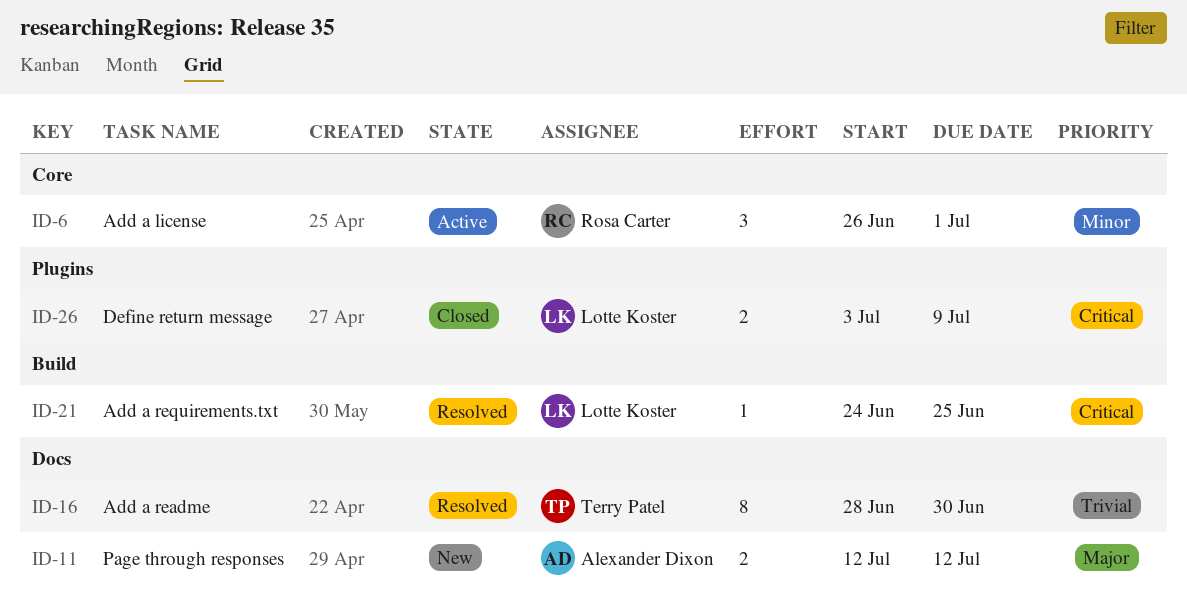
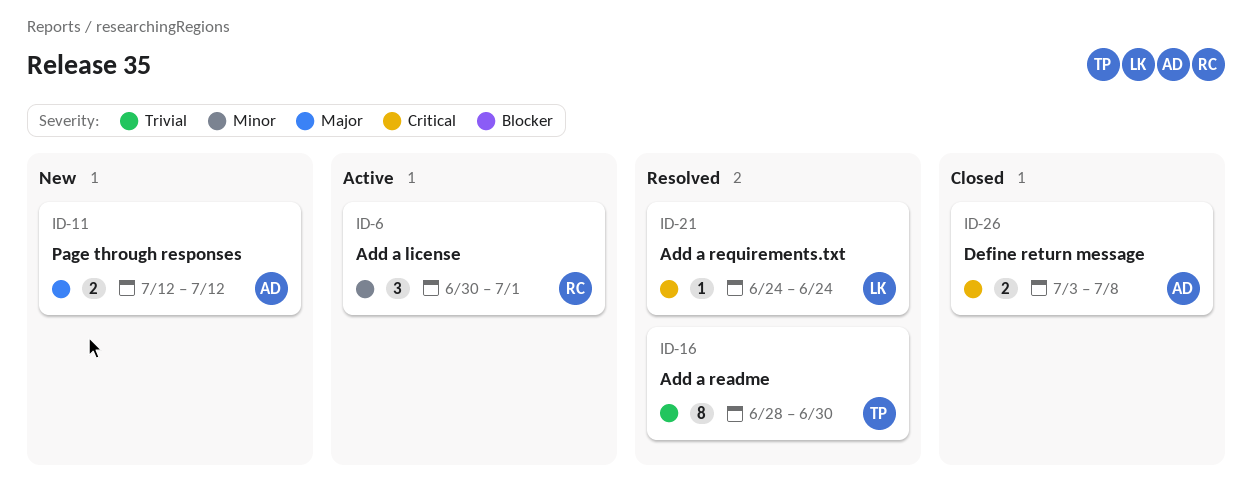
ID-6, start: Jun 26 -> Jun 30
ID-21, due: Jun 25 -> Jun 24
ID-26, owner: Lotte Koster -> Alexander Dixon
ID-26, due: Jul 9 -> Jul 8

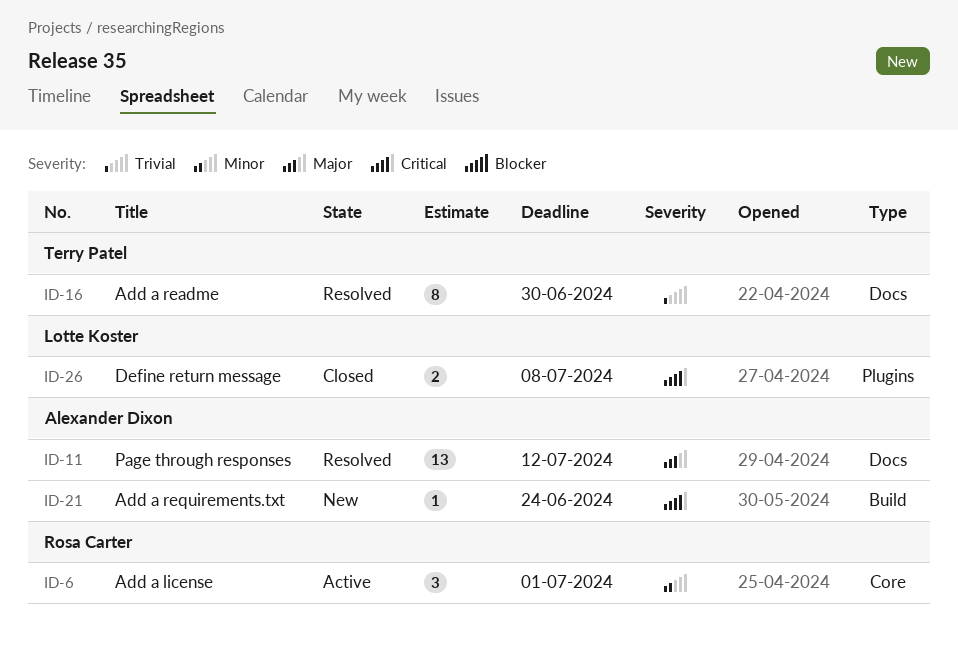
ID-11, status: New -> Resolved
ID-11, estimate: 2 -> 13
ID-21, status: Resolved -> New
ID-21, owner: Lotte Koster -> Alexander Dixon
ID-26, owner: Alexander Dixon -> Lotte Koster

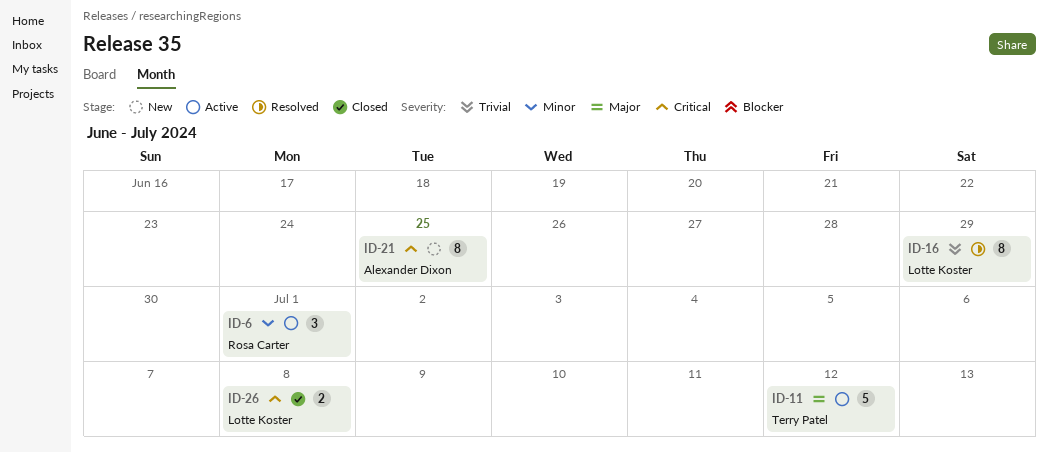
ID-11, status: Resolved -> Active
ID-11, owner: Alexander Dixon -> Terry Patel
ID-11, estimate: 13 -> 5
ID-16, owner: Terry Patel -> Lotte Koster
ID-16, due: Jun 30 -> Jun 29
ID-21, estimate: 1 -> 8
ID-21, due: Jun 24 -> Jun 25

